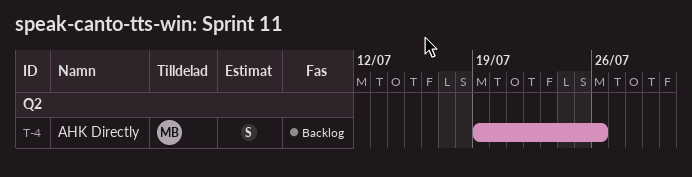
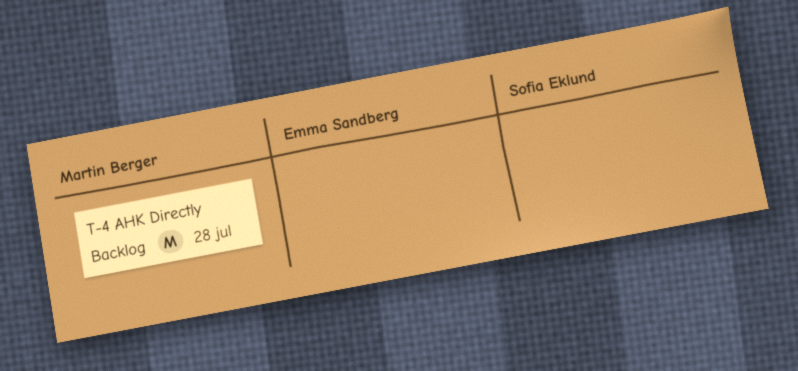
T-4, estimate: S -> M
T-4, due: Jul 26 -> Jul 28

